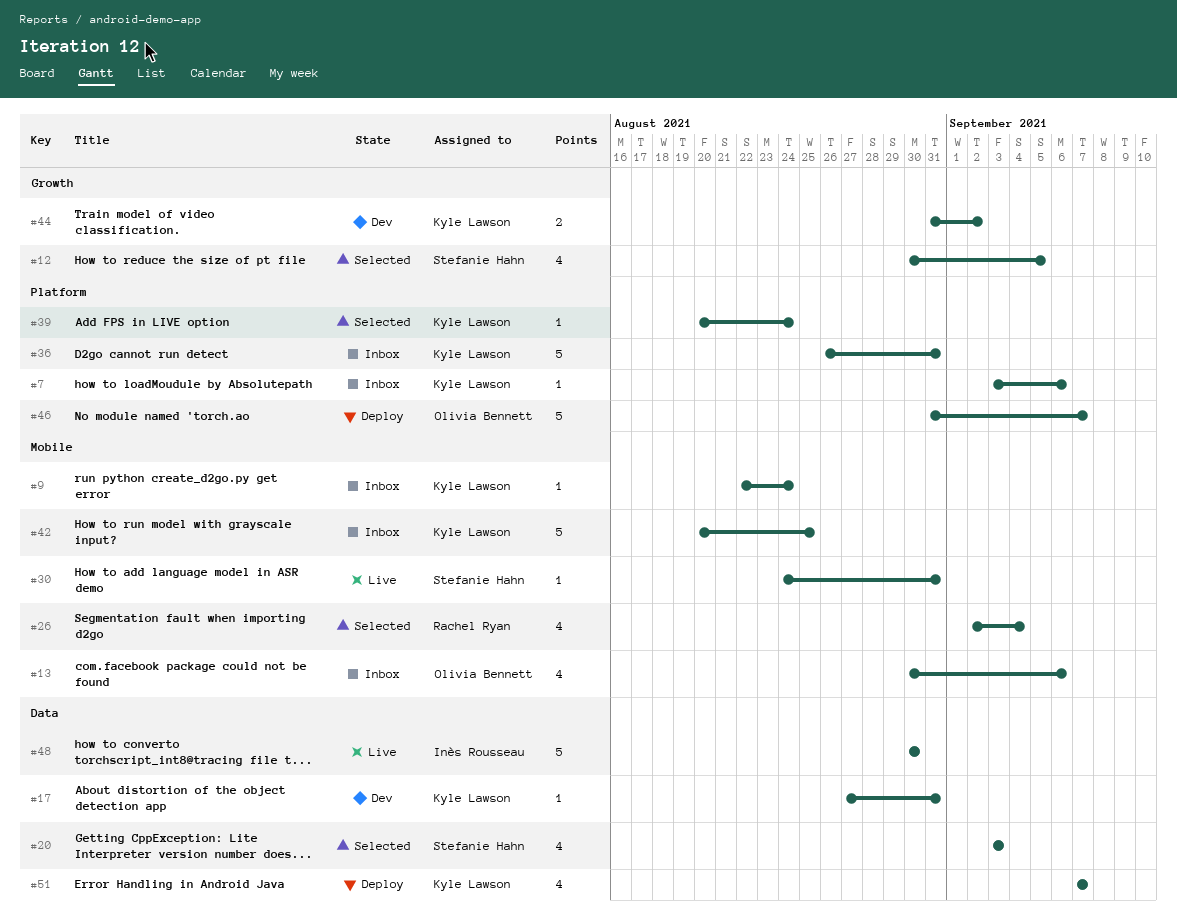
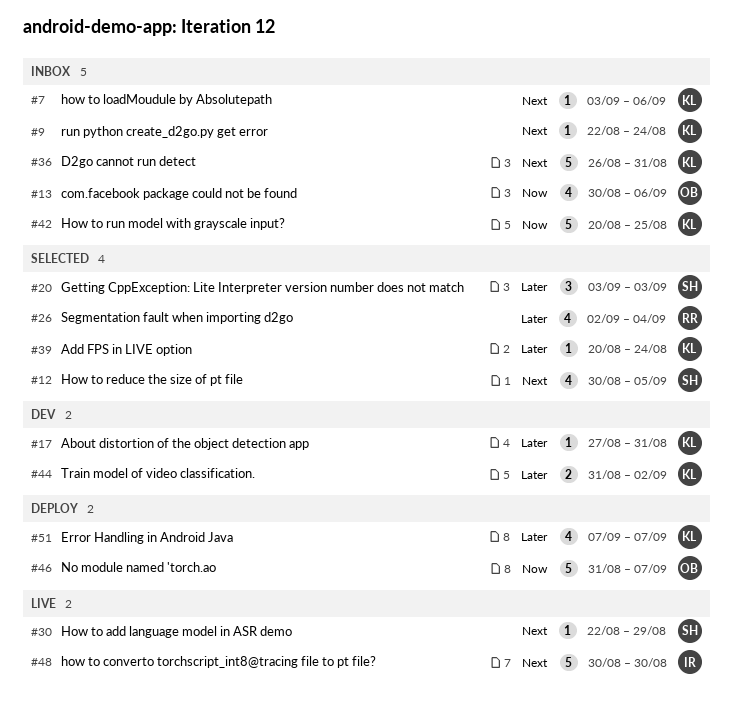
#20, estimate: 4 -> 3
#30, start: Aug 24 -> Aug 22
#30, due: Aug 31 -> Aug 29

